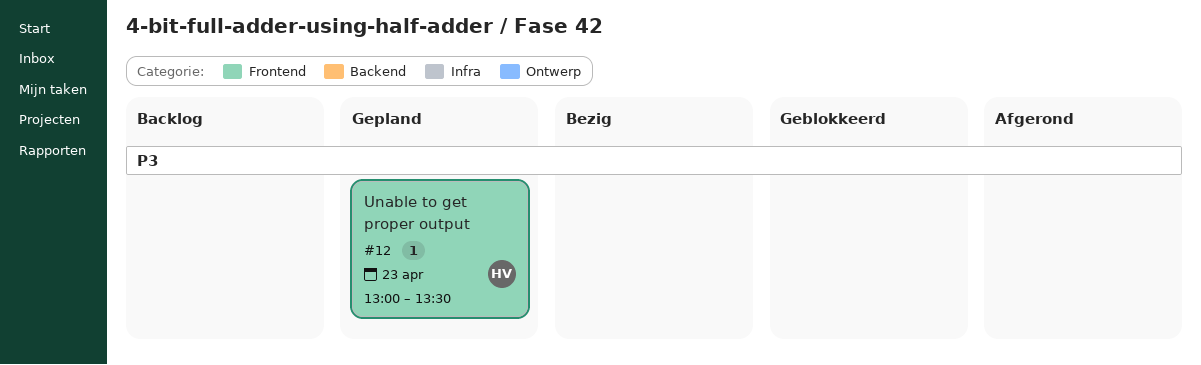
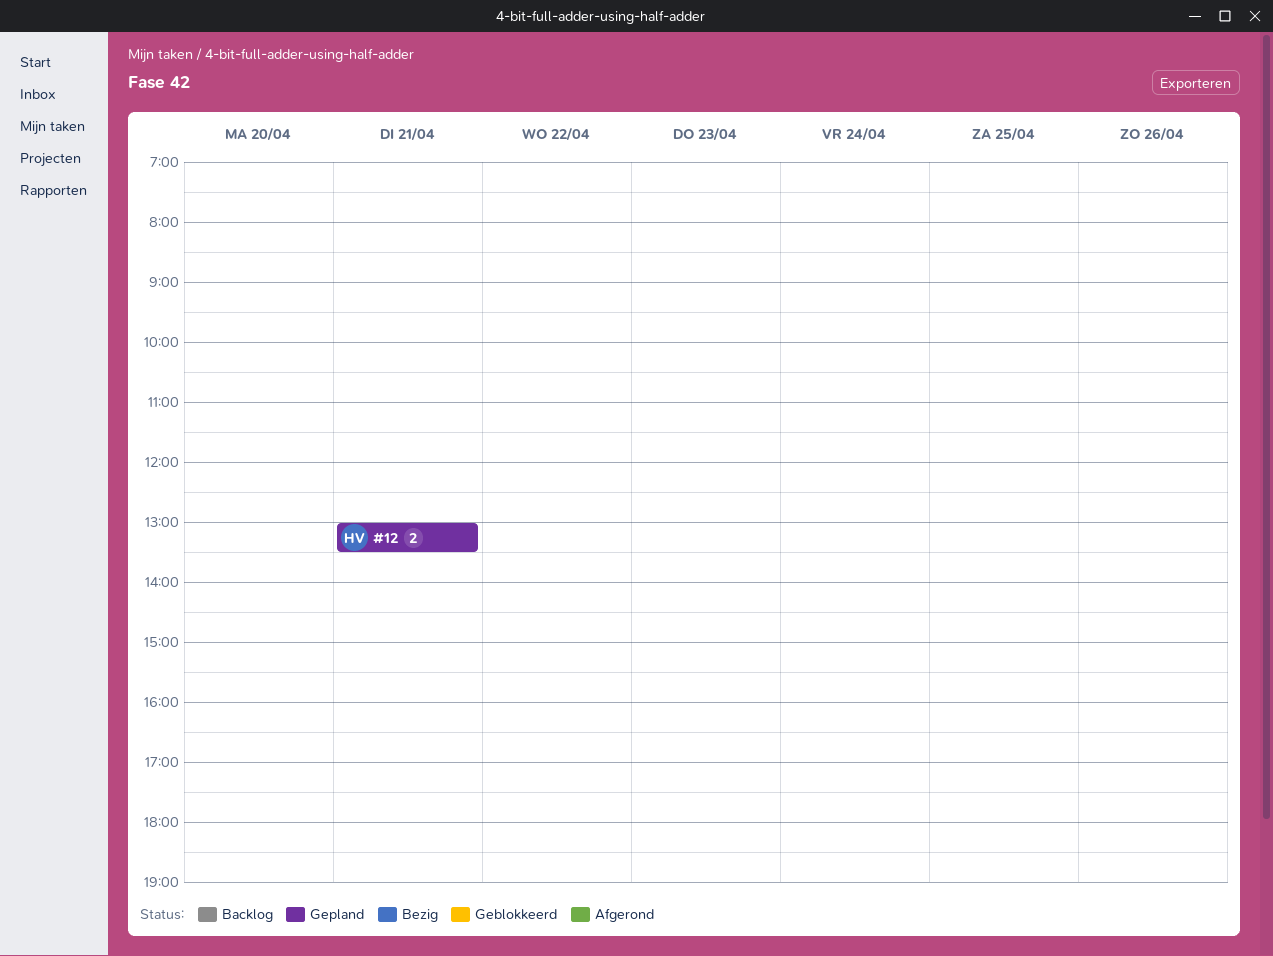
#12, estimate: 1 -> 2
#12, day: Apr 23 -> Apr 21

